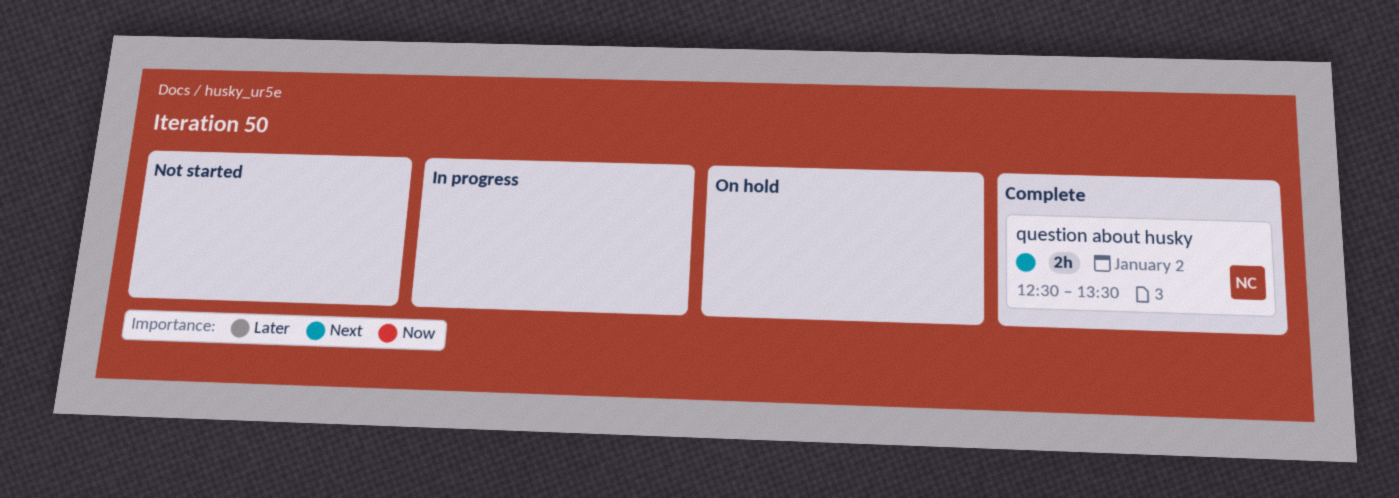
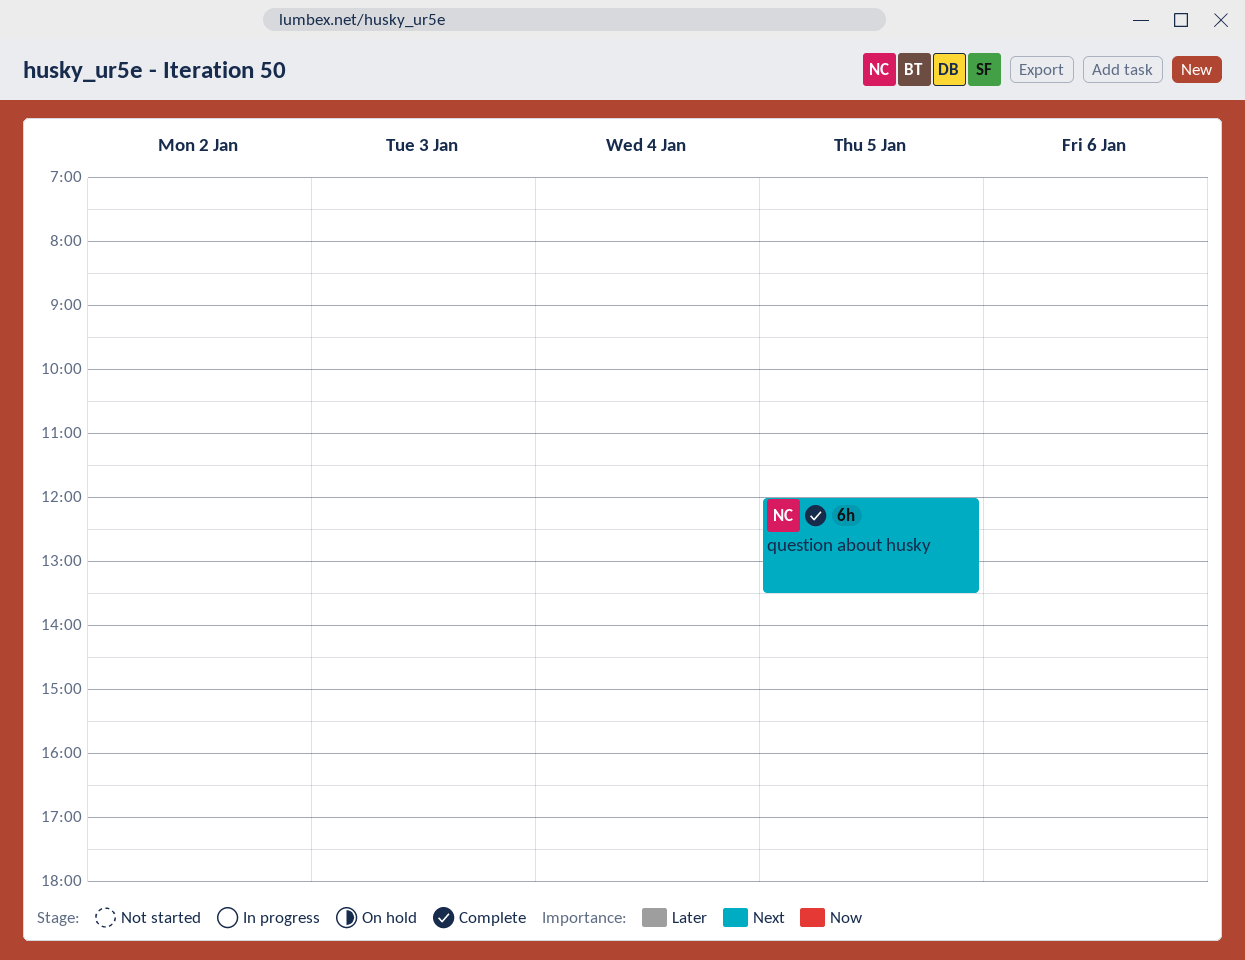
question about husky, estimate: 2h -> 6h
question about husky, day: Jan 2 -> Jan 5
question about husky, begins: 12:30 -> 12:00

